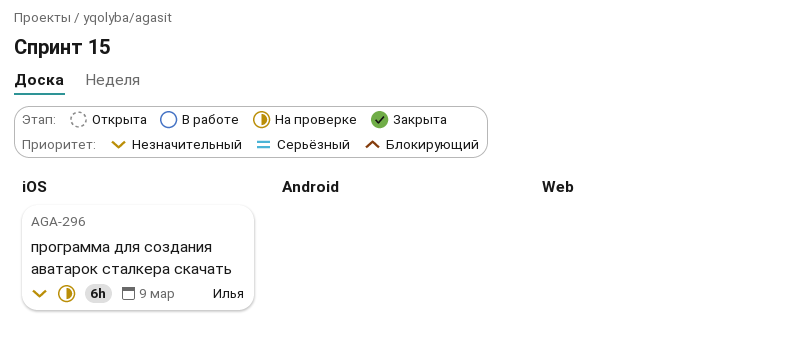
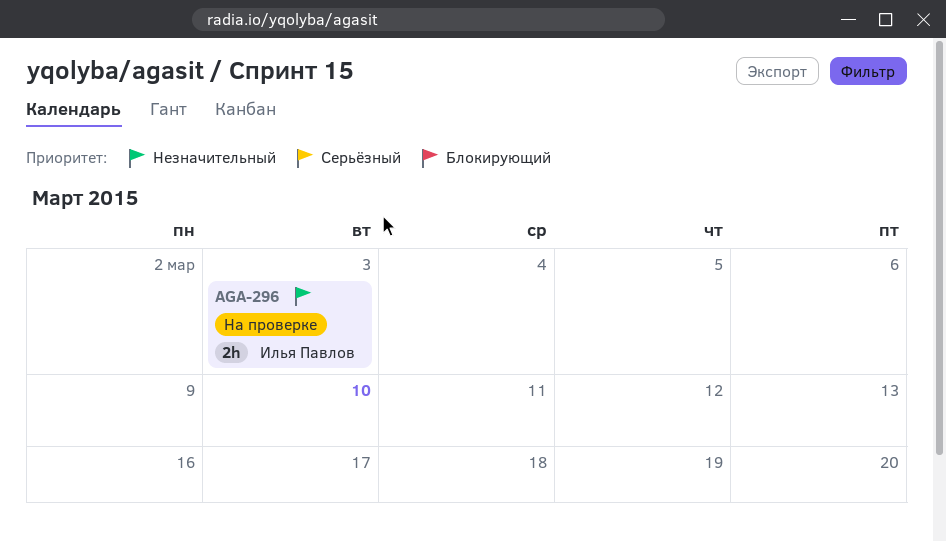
AGA-296, estimate: 6h -> 2h
AGA-296, due: Mar 9 -> Mar 3

